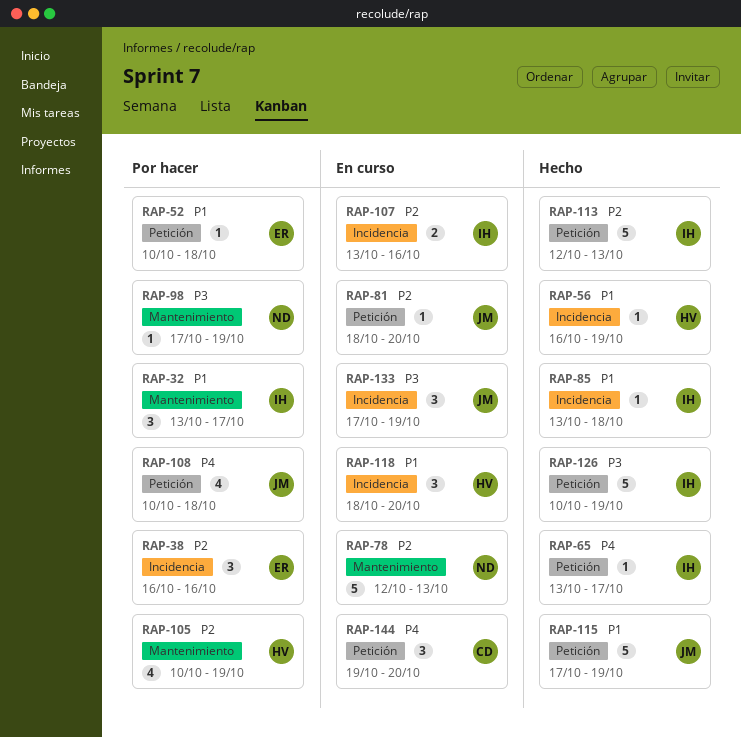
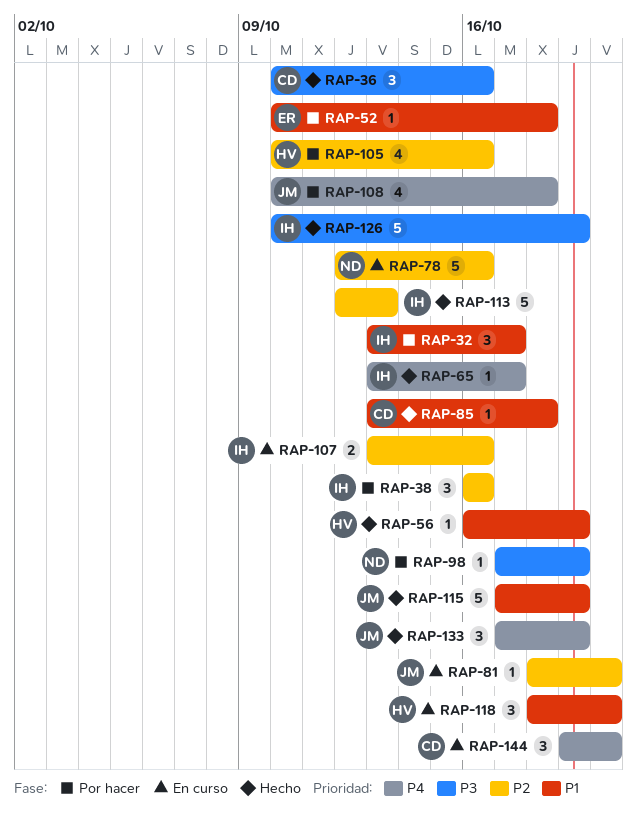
RAP-36: none -> present
RAP-38, owner: ER -> IH
RAP-78, due: Oct 13 -> Oct 16
RAP-85, owner: IH -> CD
RAP-105, due: Oct 19 -> Oct 16
RAP-133, status: En curso -> Hecho
RAP-133, priority: P3 -> P4

